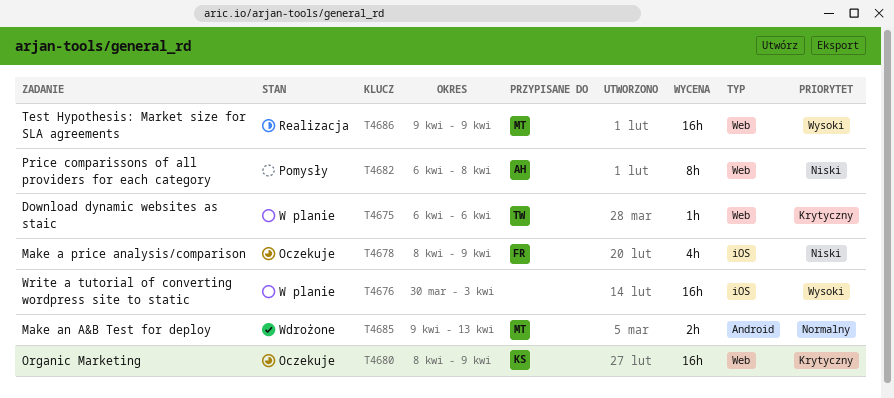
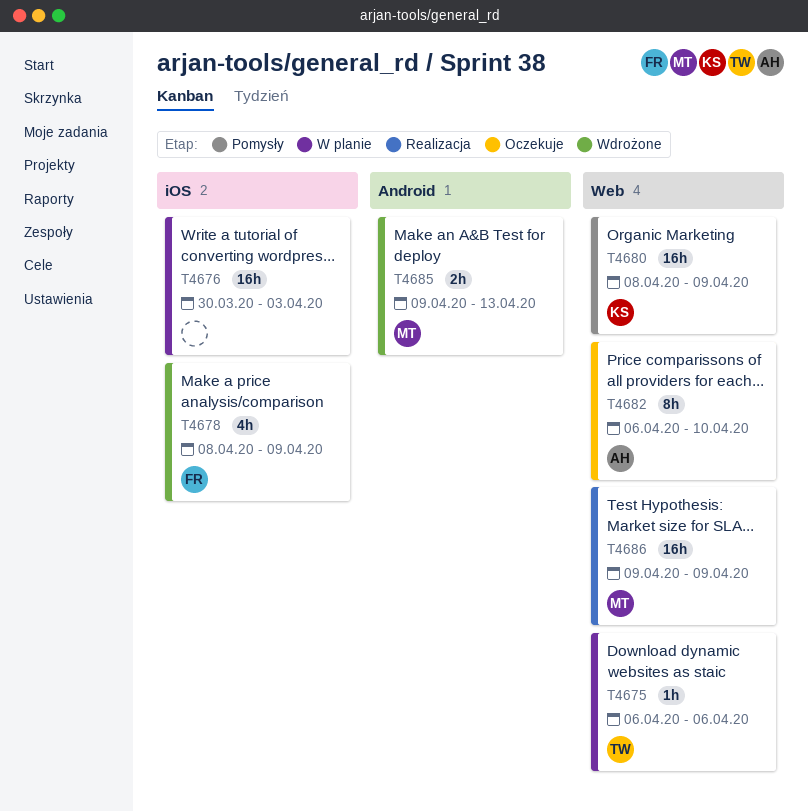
T4678, status: Oczekuje -> Wdrożone
T4680, status: Oczekuje -> Pomysły
T4682, status: Pomysły -> Oczekuje
T4682, due: Apr 8 -> Apr 10

